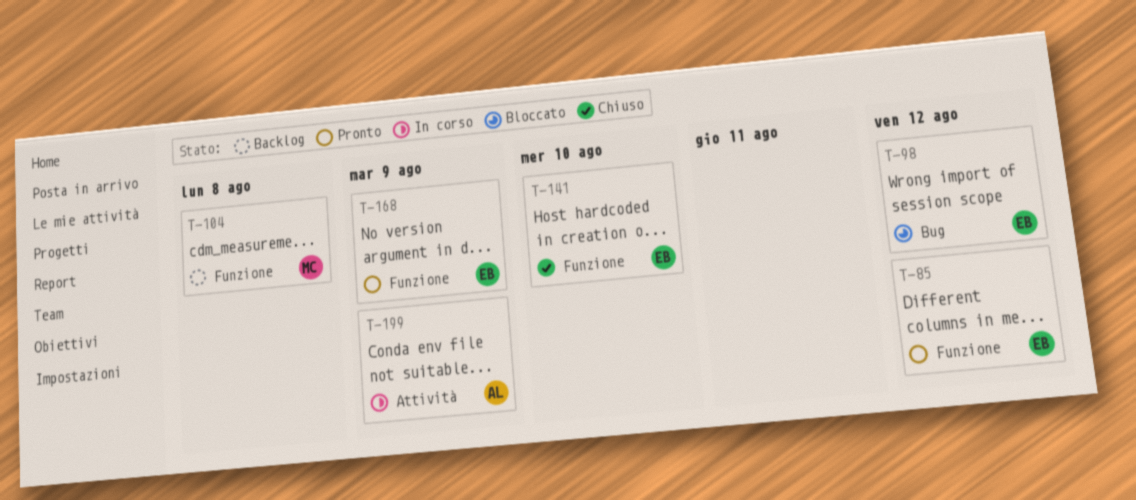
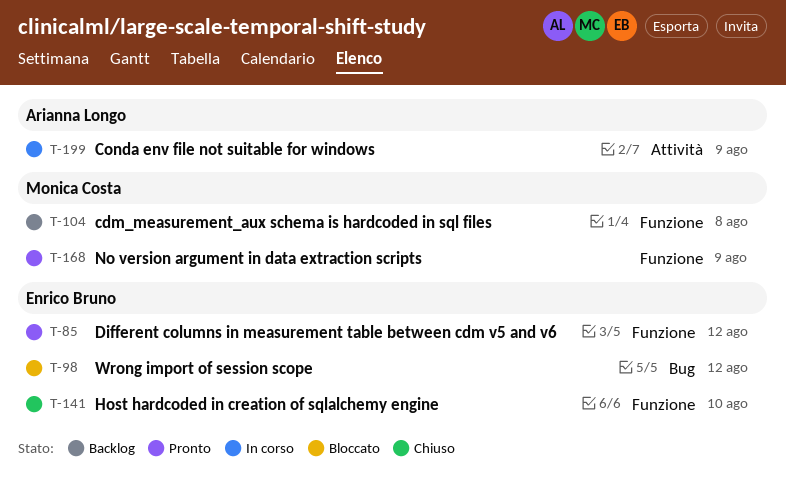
T-168, owner: Enrico Bruno -> Monica Costa

